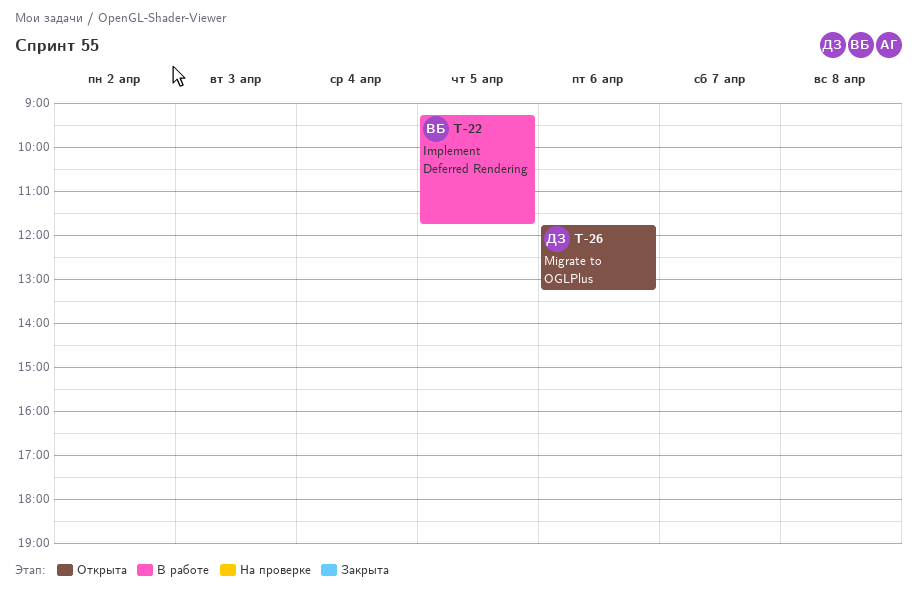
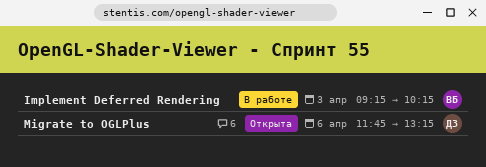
Implement Deferred Rendering, day: Apr 5 -> Apr 3
Implement Deferred Rendering, ends: 11:45 -> 10:15

